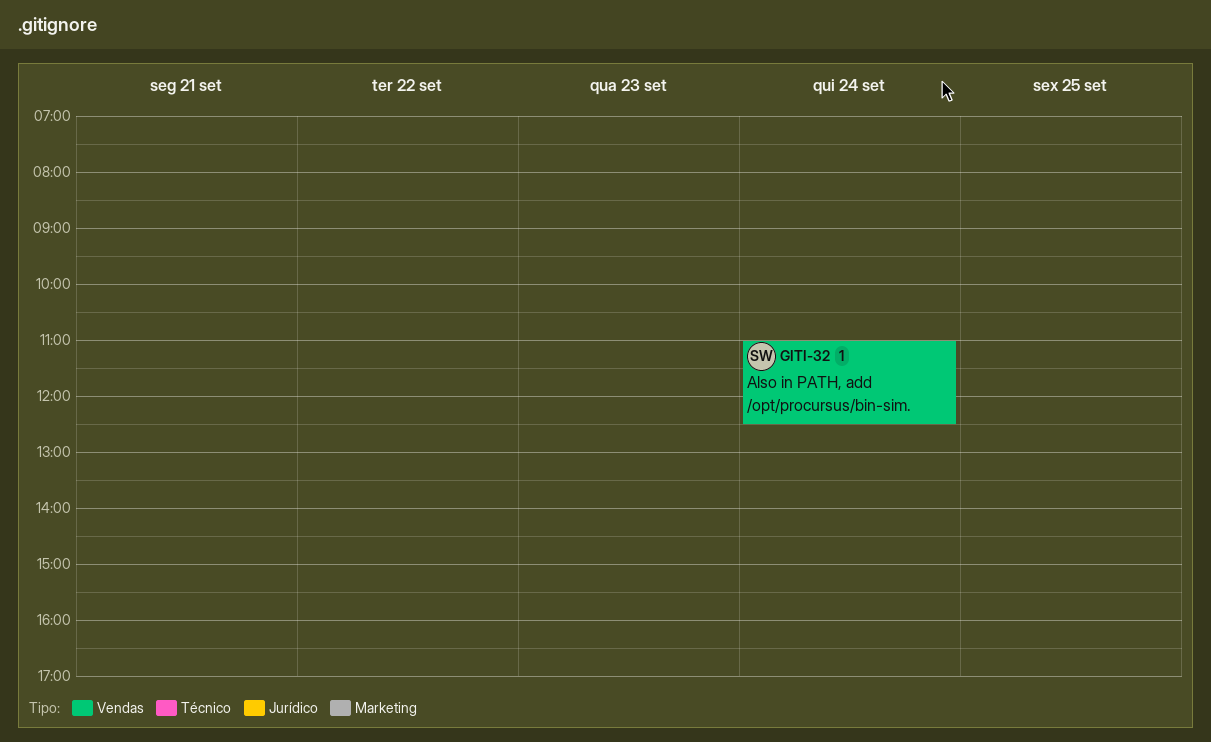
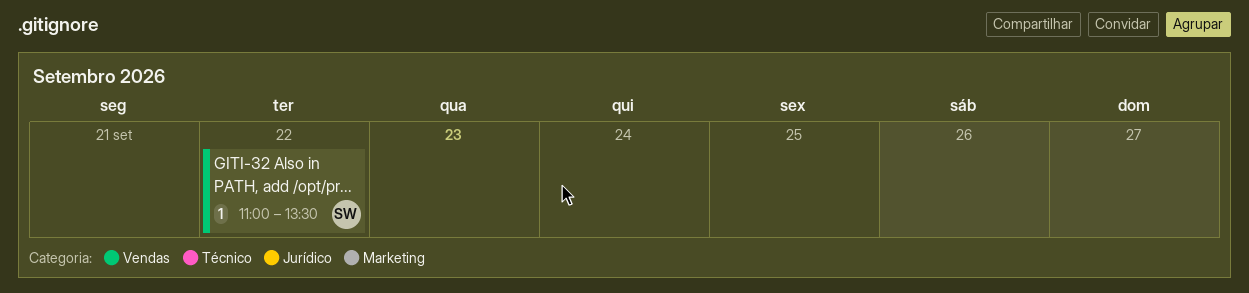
GITI-32, day: Sep 24 -> Sep 22
GITI-32, ends: 12:30 -> 13:30

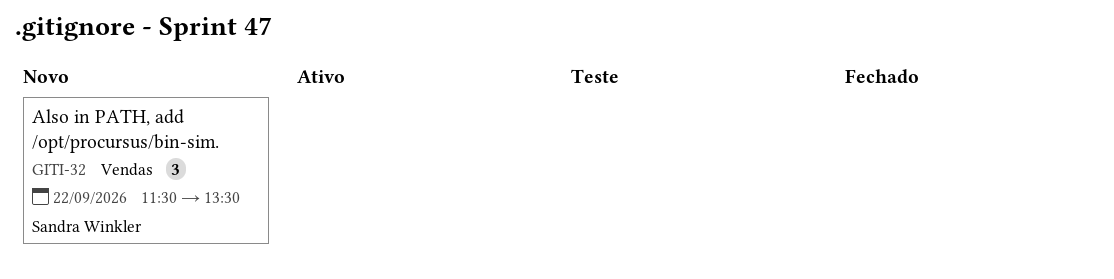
GITI-32, estimate: 1 -> 3
GITI-32, begins: 11:00 -> 11:30

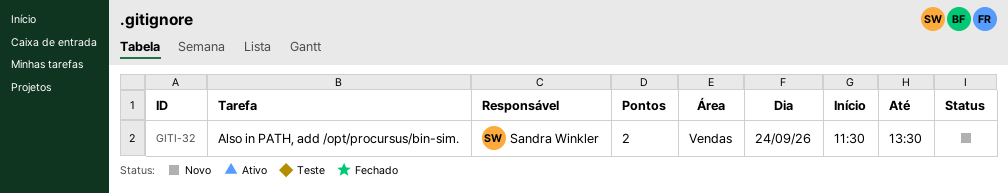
GITI-32, estimate: 3 -> 2
GITI-32, day: Sep 22 -> Sep 24

